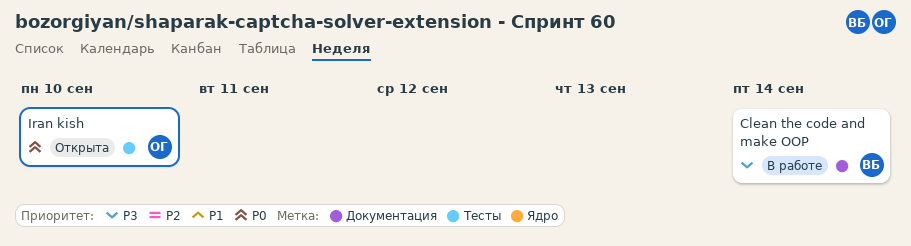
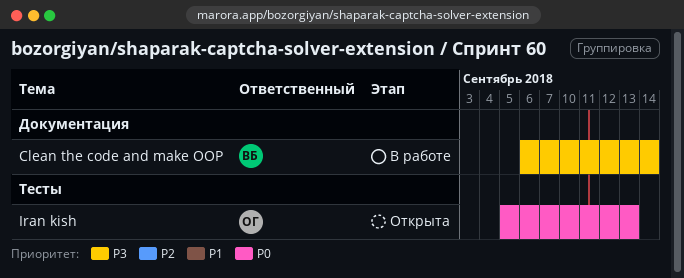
Iran kish, due: Sep 10 -> Sep 13

